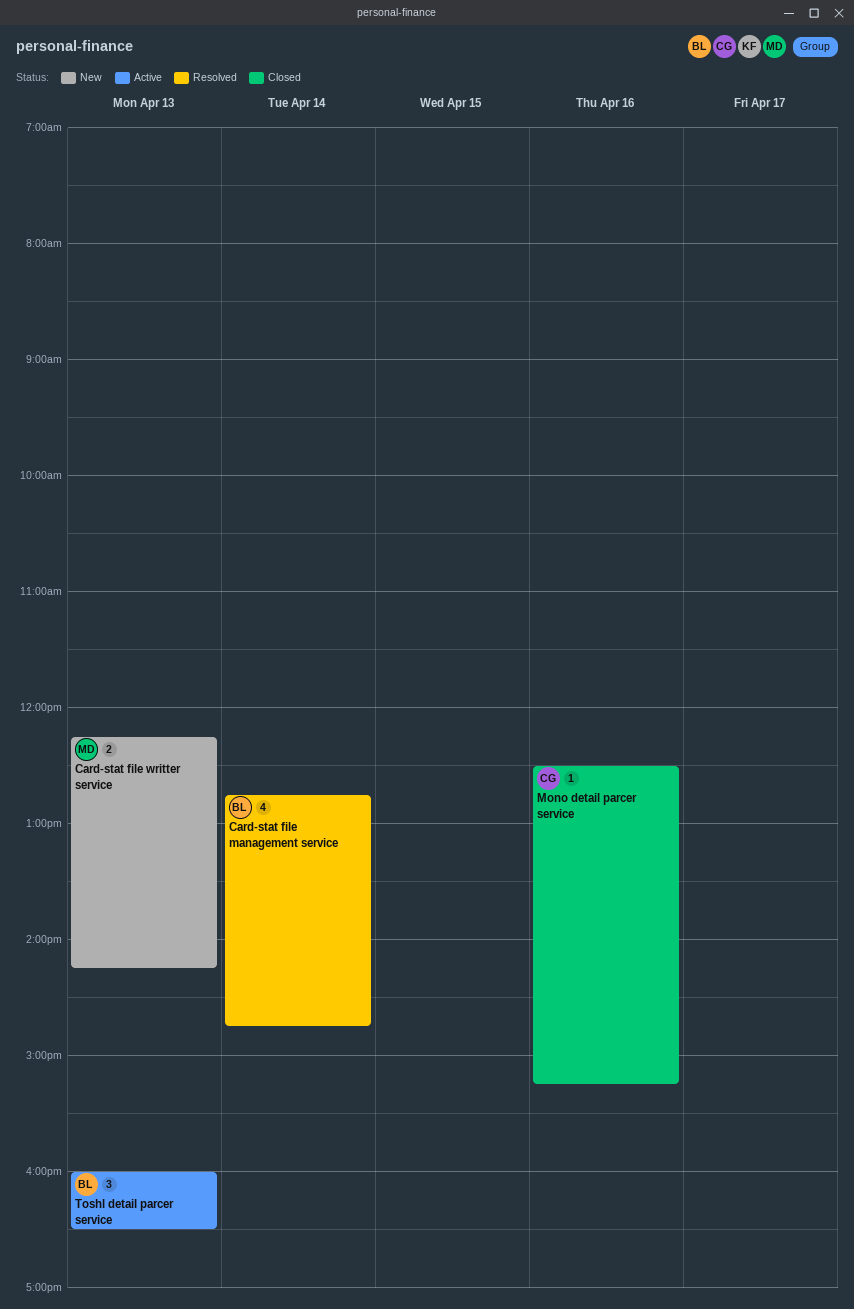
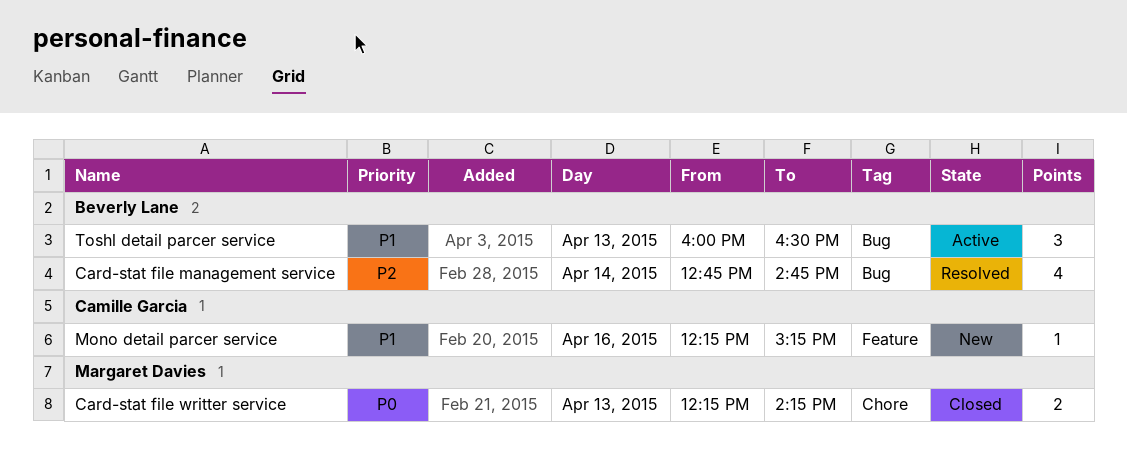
Card-stat file writter service, status: New -> Closed
Mono detail parcer service, status: Closed -> New
Mono detail parcer service, begins: 12:30 -> 12:15

